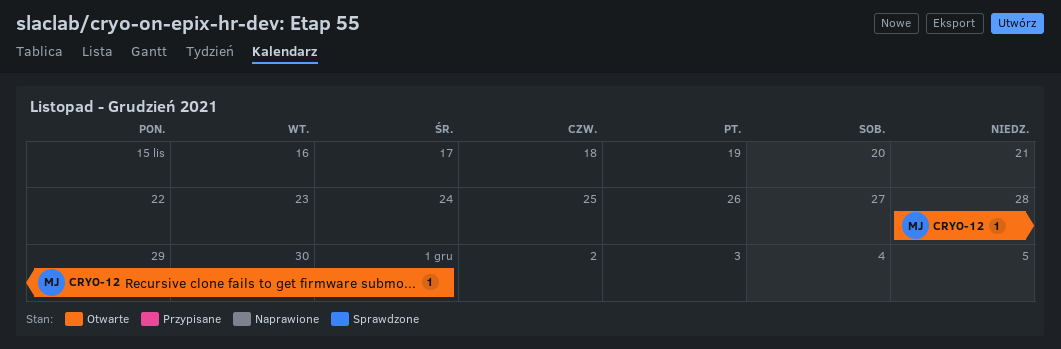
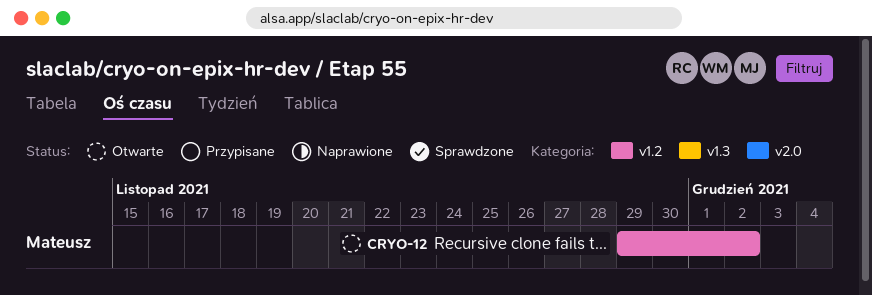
CRYO-12, start: Nov 28 -> Nov 29
CRYO-12, due: Dec 1 -> Dec 2

